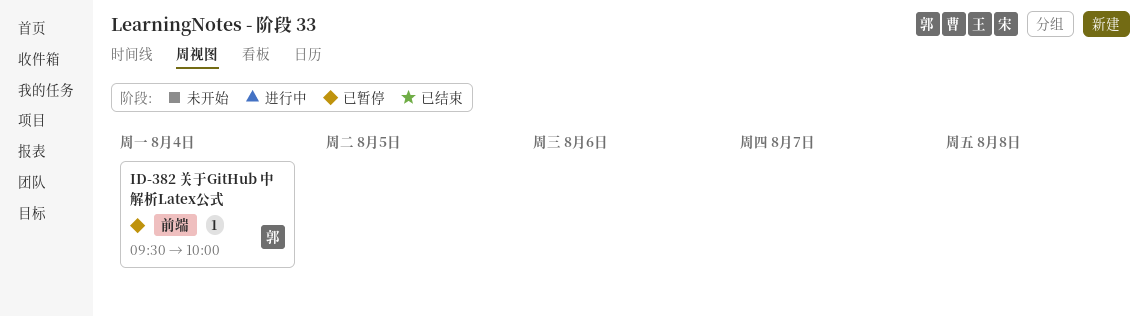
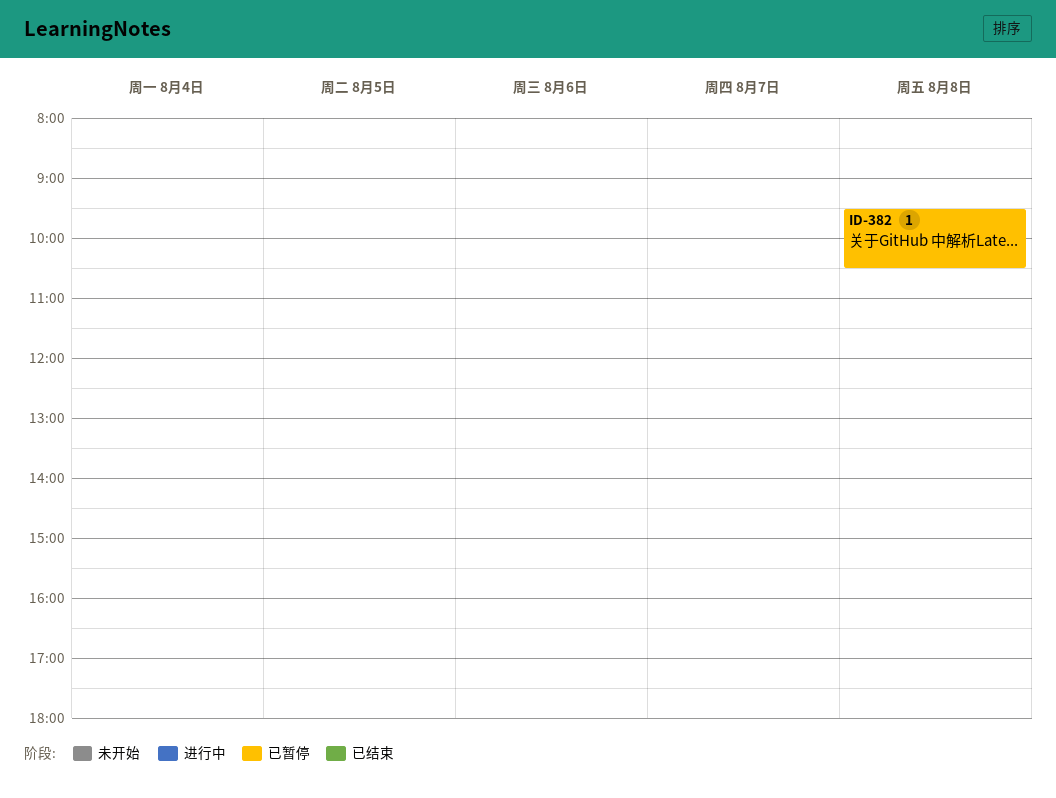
ID-382, day: Aug 4 -> Aug 8
ID-382, ends: 10:00 -> 10:30

